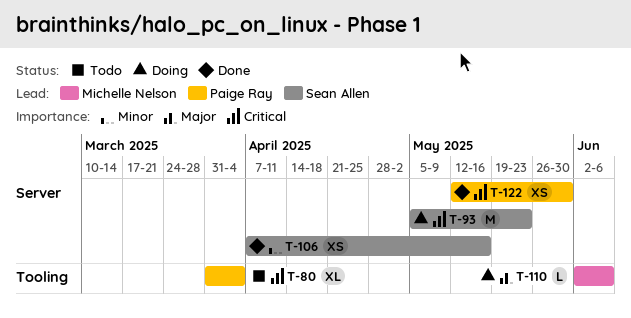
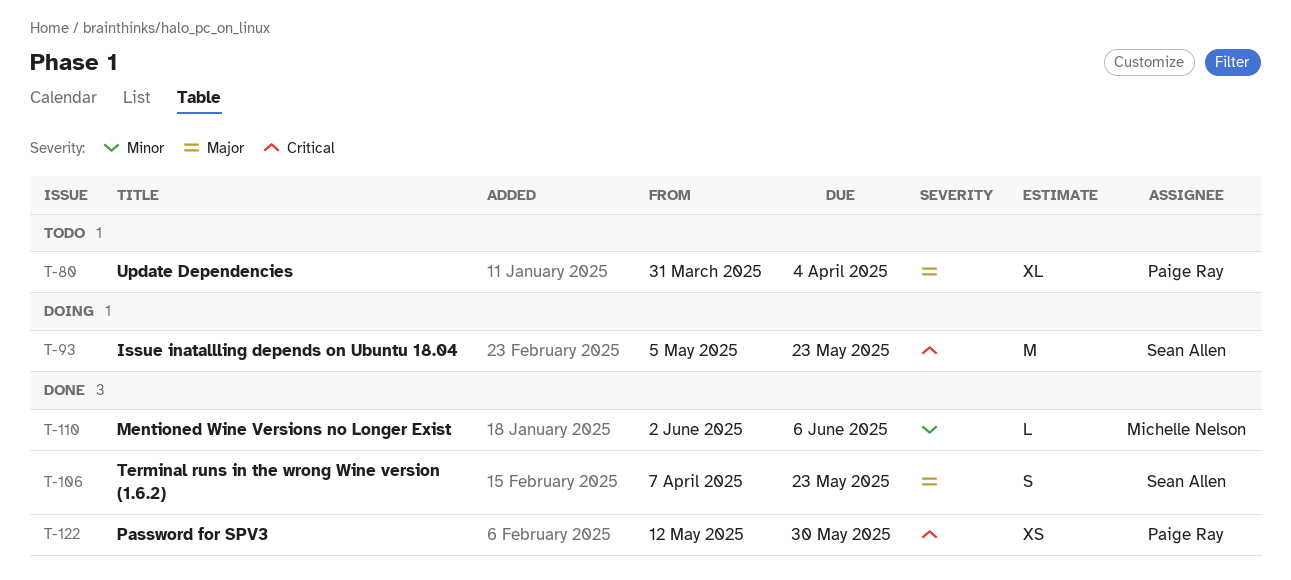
T-80, priority: Critical -> Major
T-106, priority: Minor -> Major
T-106, estimate: XS -> S
T-106, due: May 16 -> May 23
T-110, status: Doing -> Done
T-110, priority: Major -> Minor

